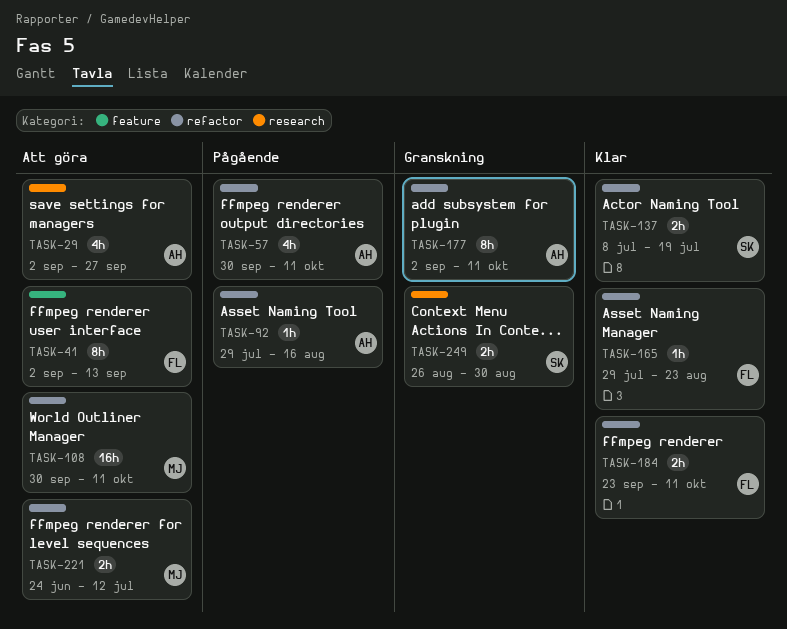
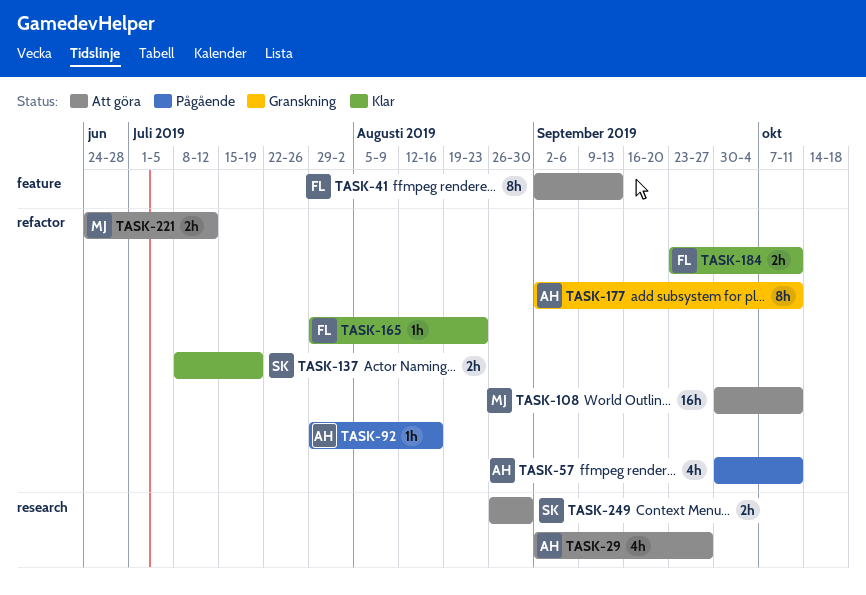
TASK-249, status: Granskning -> Att göra

